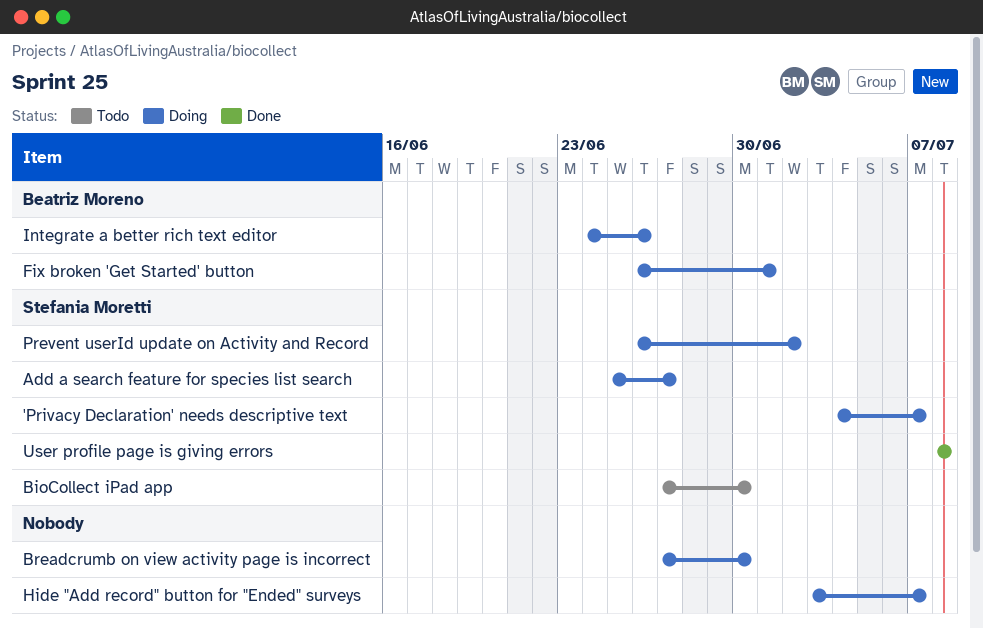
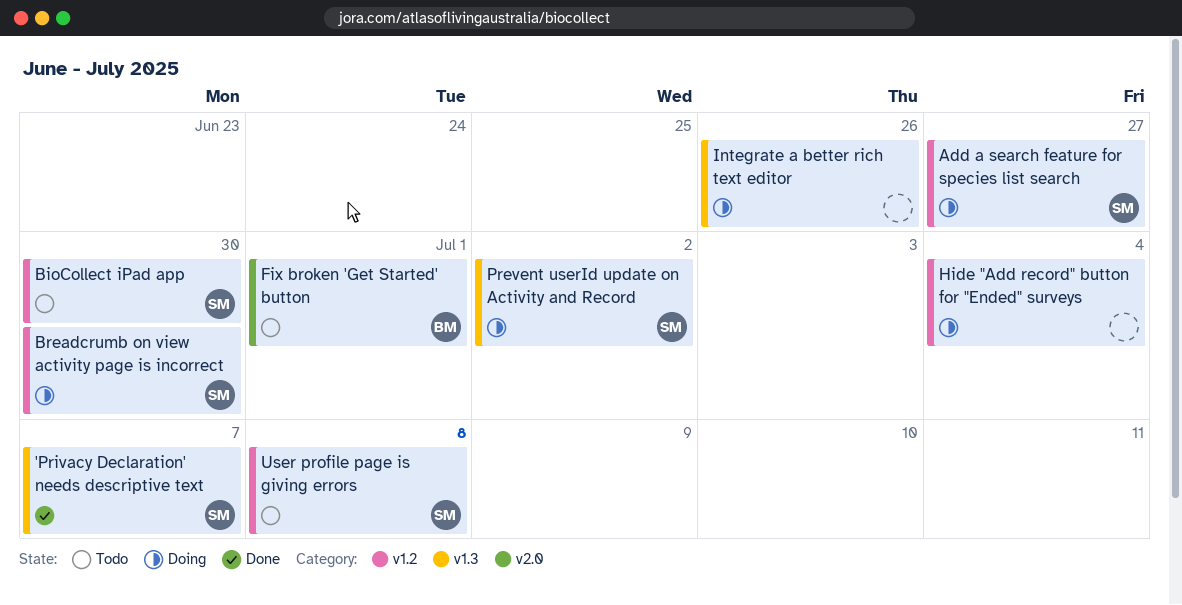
'Privacy Declaration' needs descriptive text, status: Doing -> Done
Breadcrumb on view activity page is incorrect, owner: none -> Stefania Moretti
Fix broken 'Get Started' button, status: Doing -> Todo
Hide "Add record" button for "Ended" surveys, due: Jul 7 -> Jul 4
Integrate a better rich text editor, owner: Beatriz Moreno -> none
User profile page is giving errors, status: Done -> Todo

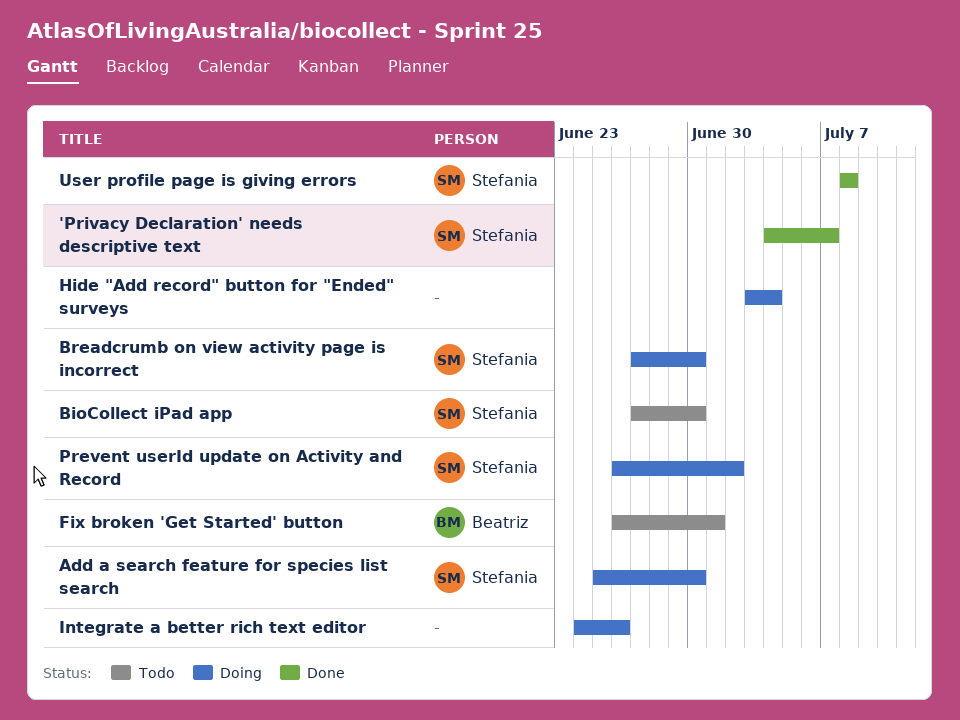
Add a search feature for species list search, due: Jun 27 -> Jun 30
User profile page is giving errors, status: Todo -> Done

